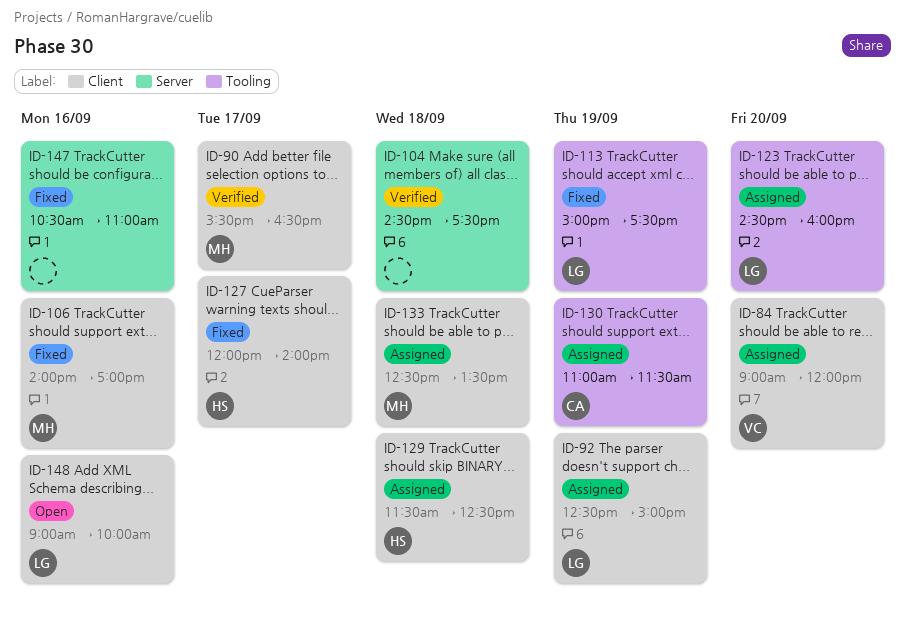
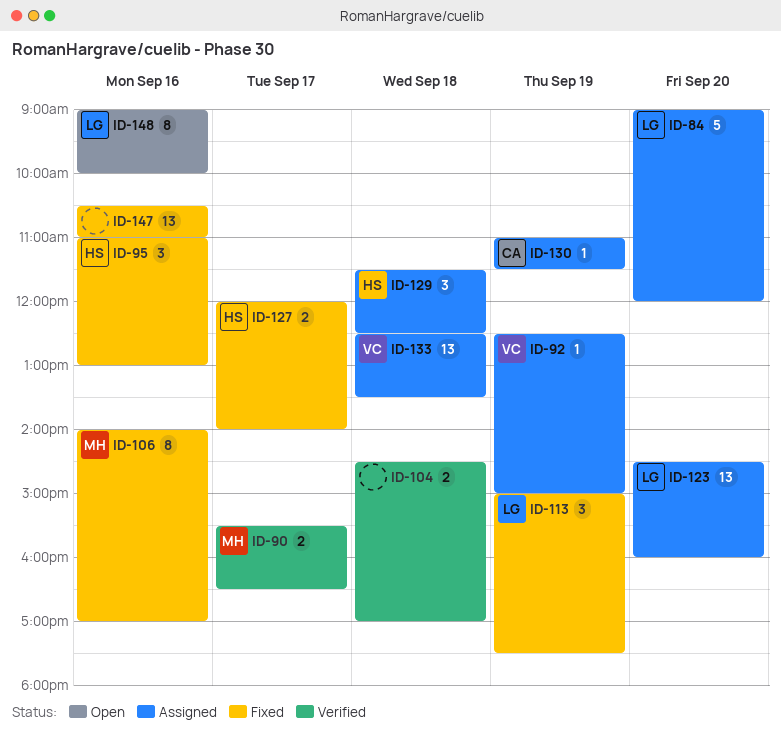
ID-84, owner: VC -> LG
ID-92, owner: LG -> VC
ID-95: none -> present
ID-104, ends: 17:30 -> 17:00
ID-133, owner: MH -> VC

